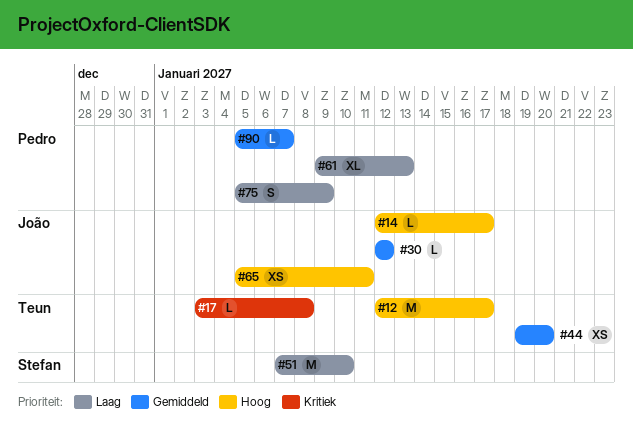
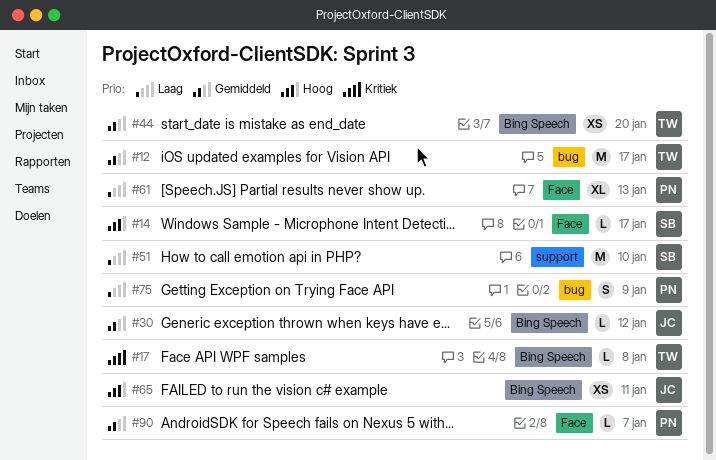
#12, priority: Hoog -> Gemiddeld
#14, owner: João -> Stefan

